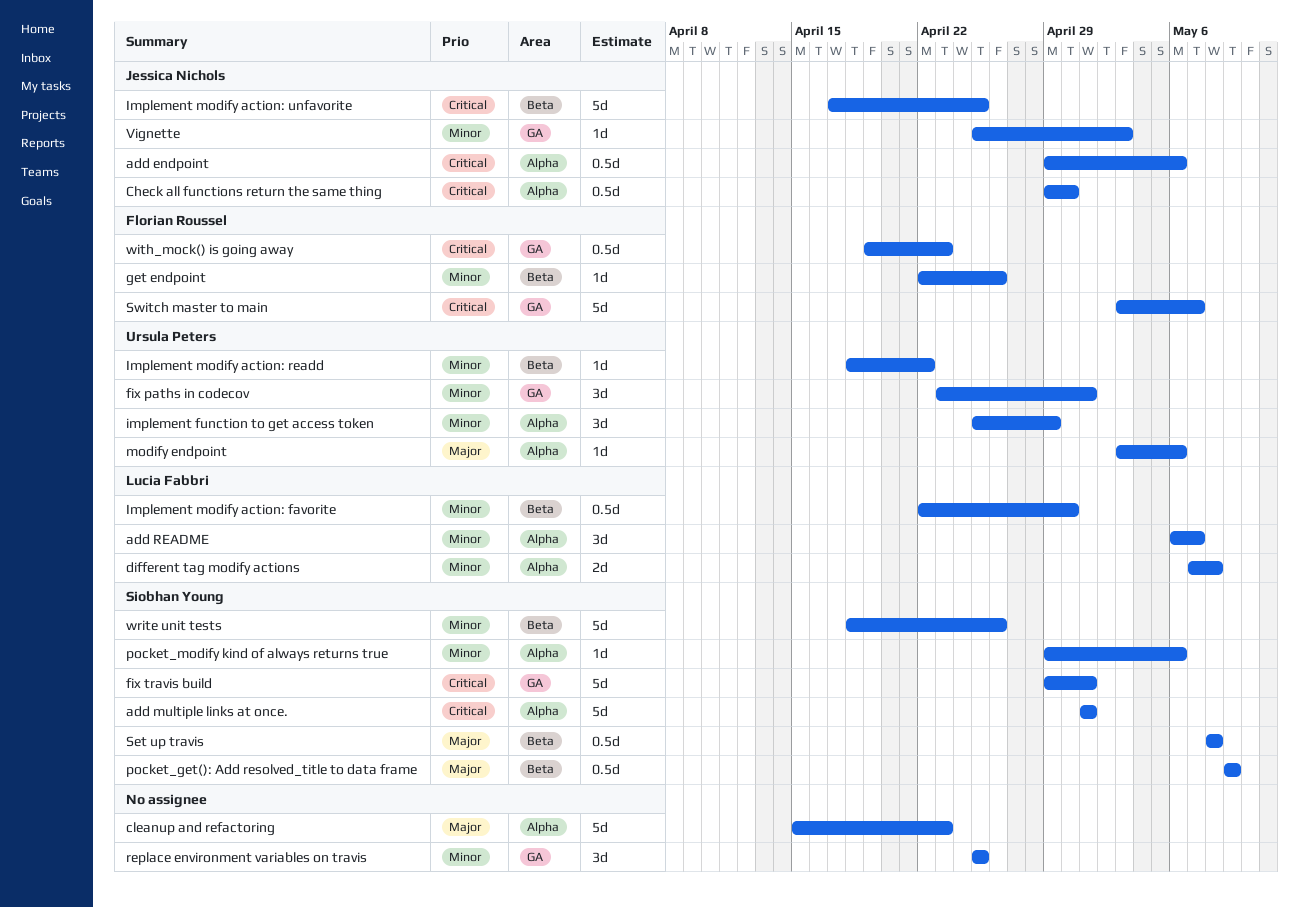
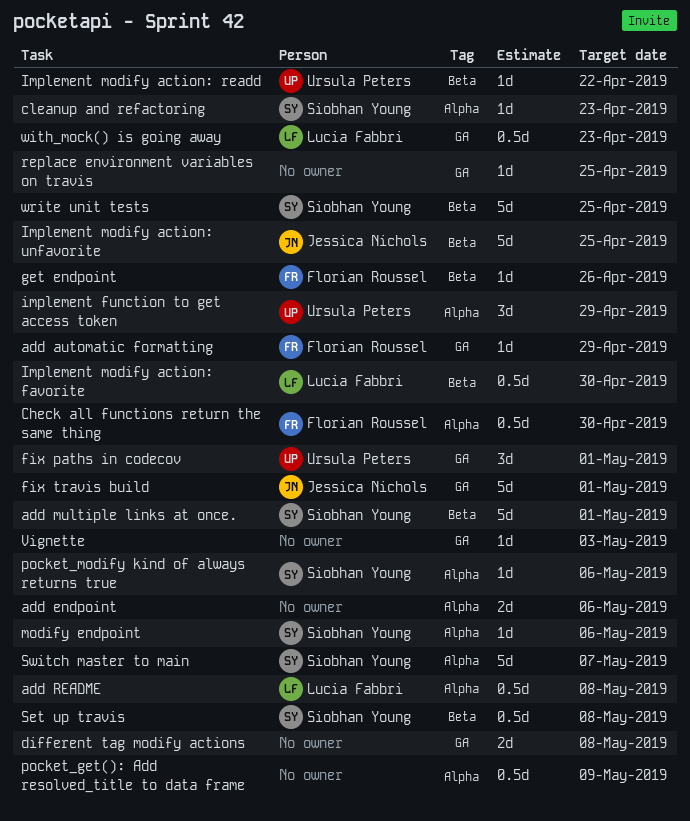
add automatic formatting: none -> present
add endpoint, owner: Jessica Nichols -> none
add endpoint, estimate: 0.5d -> 2d
add multiple links at once., label: Alpha -> Beta
add README, estimate: 3d -> 0.5d
add README, due: May 7 -> May 8
Check all functions return the same thing, owner: Jessica Nichols -> Florian Roussel
cleanup and refactoring, owner: none -> Siobhan Young
cleanup and refactoring, estimate: 5d -> 1d
different tag modify actions, owner: Lucia Fabbri -> none
different tag modify actions, label: Alpha -> GA
fix travis build, owner: Siobhan Young -> Jessica Nichols
modify endpoint, owner: Ursula Peters -> Siobhan Young
pocket_get(): Add resolved_title to data frame, owner: Siobhan Young -> none
pocket_get(): Add resolved_title to data frame, label: Beta -> Alpha
replace environment variables on travis, estimate: 3d -> 1d
Switch master to main, owner: Florian Roussel -> Siobhan Young
Switch master to main, label: GA -> Alpha
Vignette, owner: Jessica Nichols -> none
with_mock() is going away, owner: Florian Roussel -> Lucia Fabbri
write unit tests, due: Apr 26 -> Apr 25

